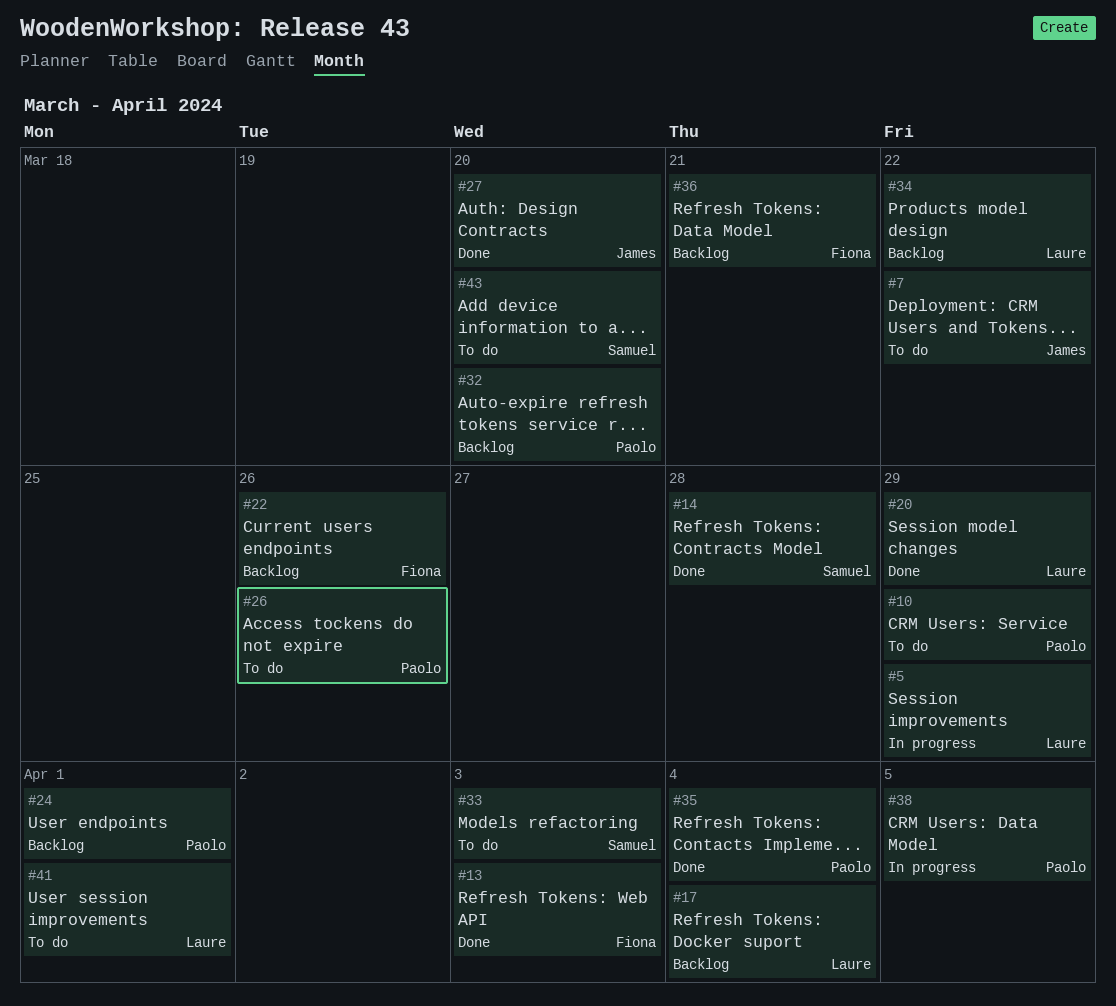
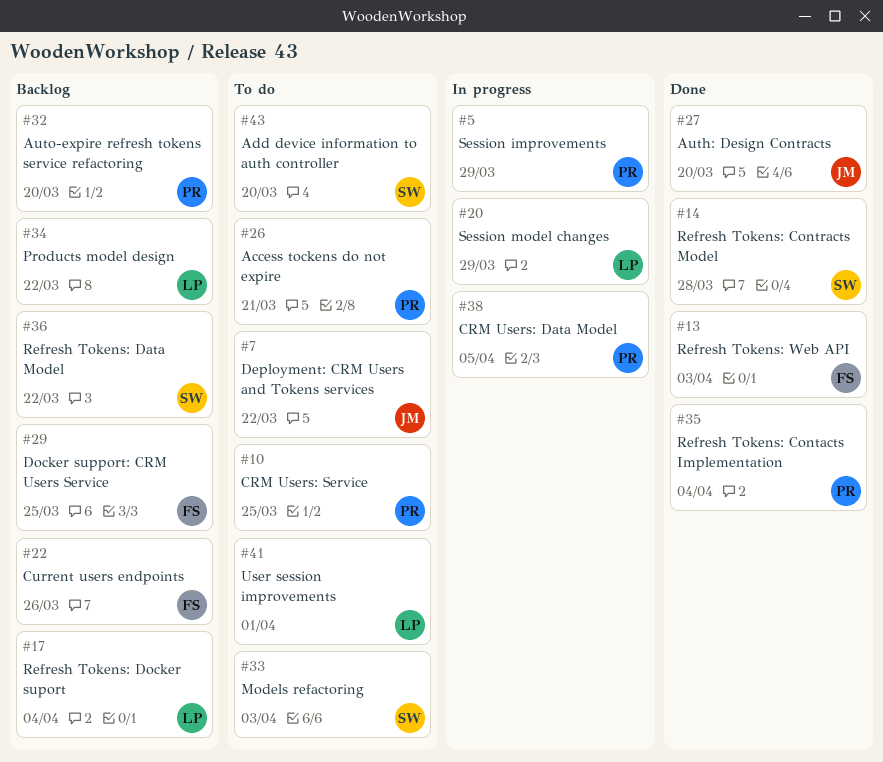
#5, owner: Laure -> Paolo
#10, due: Mar 29 -> Mar 25
#20, status: Done -> In progress
#24: present -> none
#26, due: Mar 26 -> Mar 21
#29: none -> present
#36, owner: Fiona -> Samuel
#36, due: Mar 21 -> Mar 22

